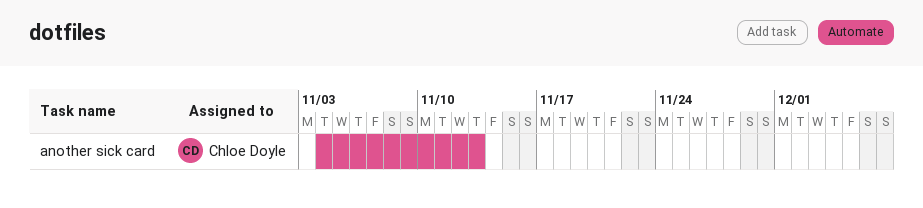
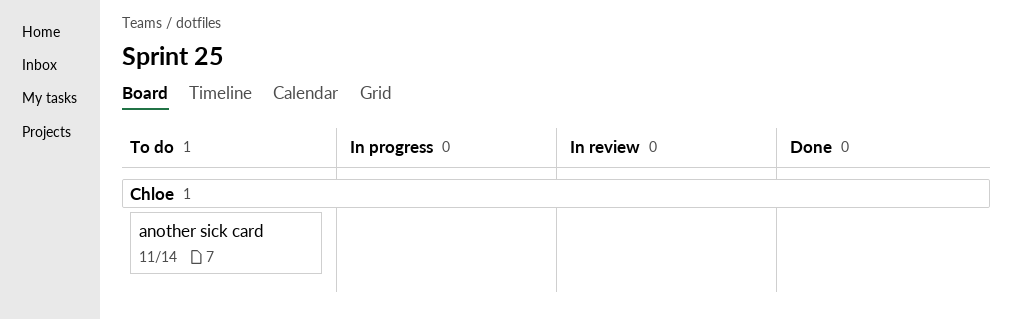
another sick card, due: Nov 13 -> Nov 14

